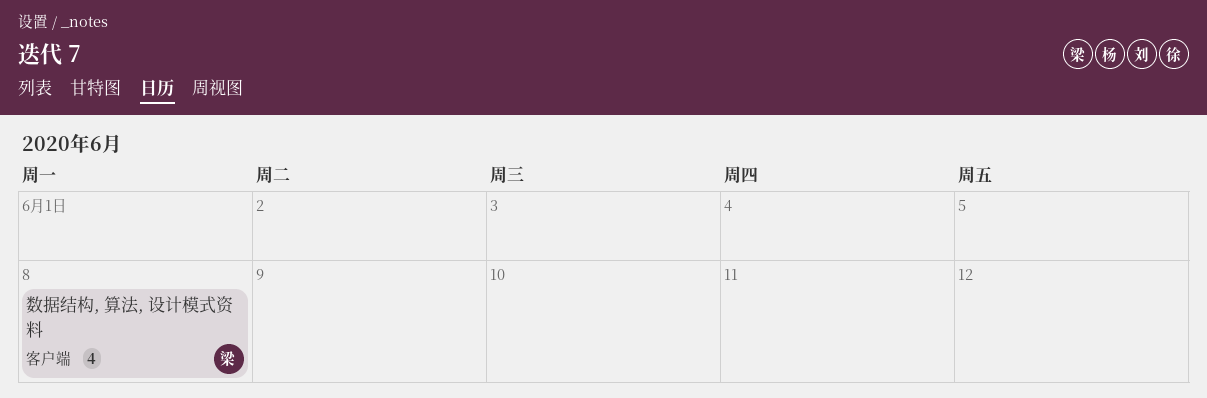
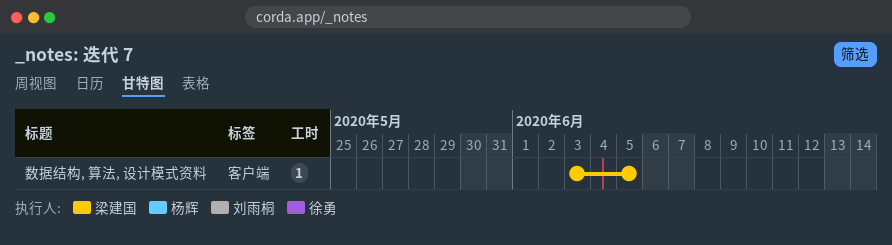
数据结构, 算法, 设计模式资料, estimate: 4 -> 1
数据结构, 算法, 设计模式资料, due: Jun 8 -> Jun 5

